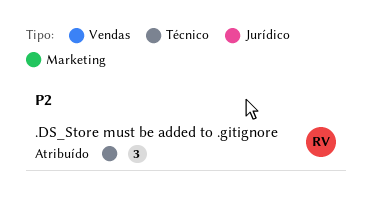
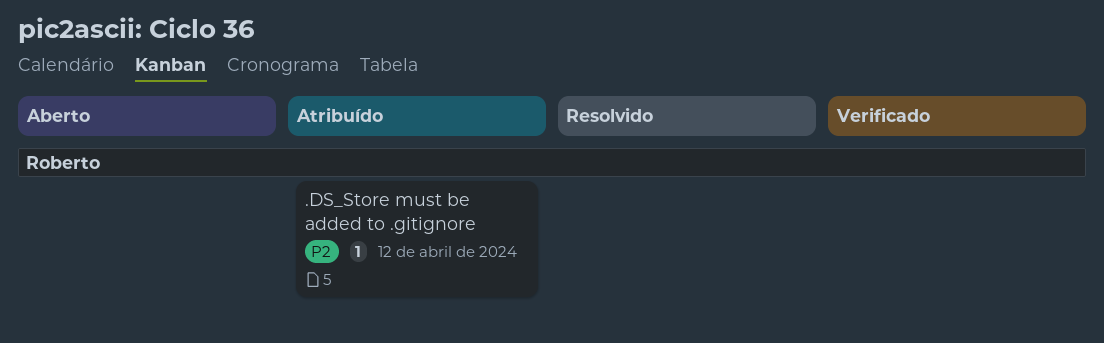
.DS_Store must be added to .gitignore, estimate: 3 -> 1

